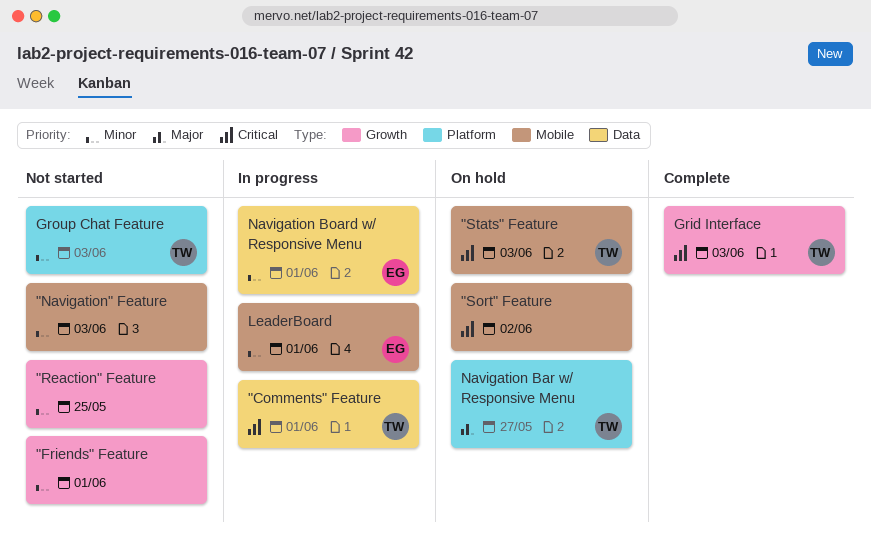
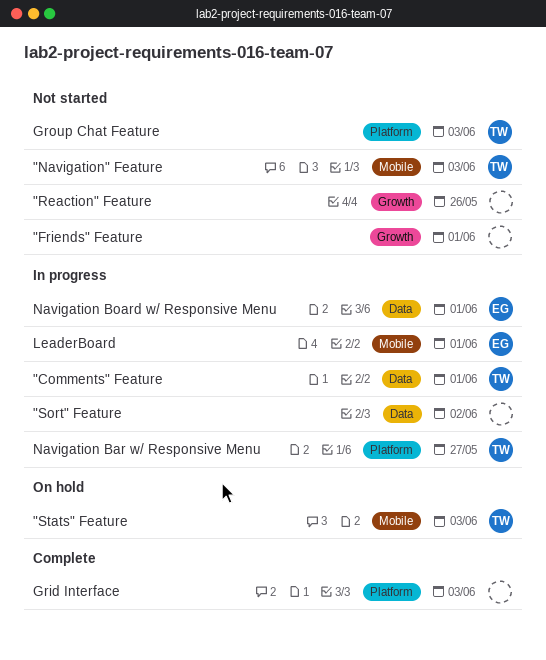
"Navigation" Feature, owner: none -> TW
"Reaction" Feature, due: May 25 -> May 26
"Sort" Feature, status: On hold -> In progress
"Sort" Feature, label: Mobile -> Data
Grid Interface, owner: TW -> none
Grid Interface, label: Growth -> Platform
Navigation Bar w/ Responsive Menu, status: On hold -> In progress

